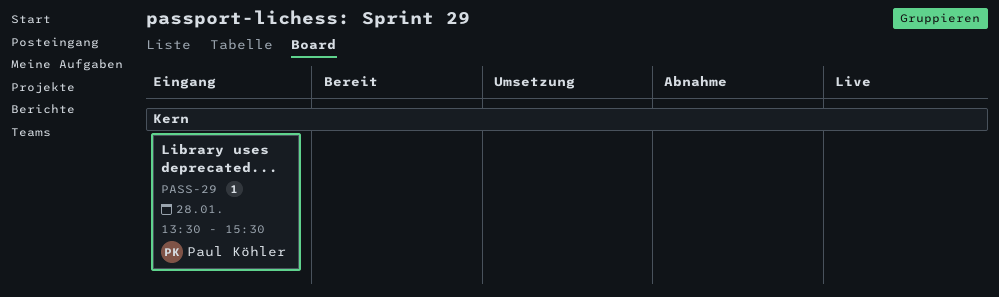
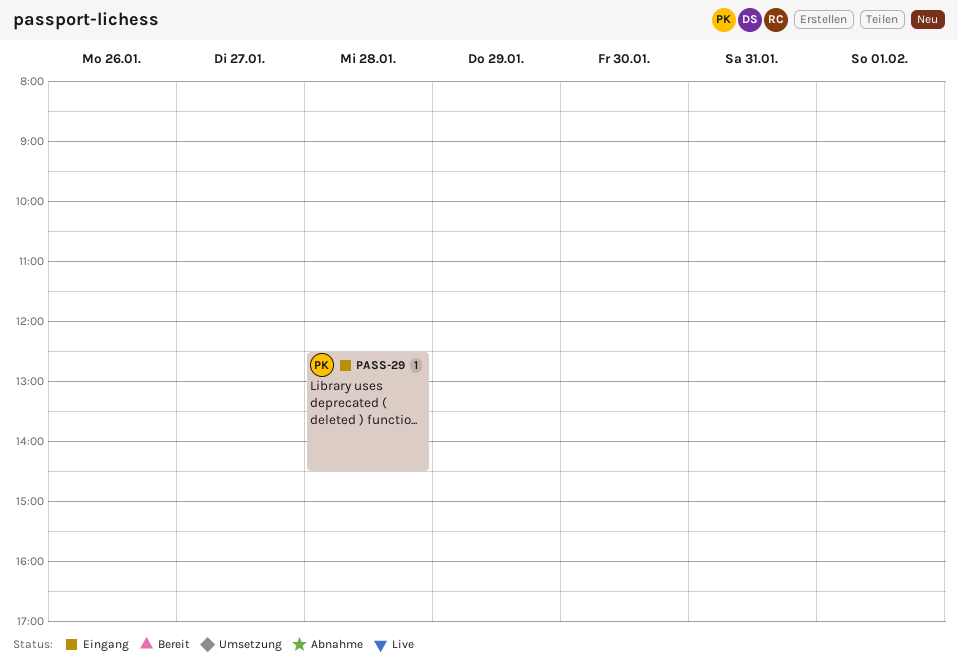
PASS-29, begins: 13:30 -> 12:30
PASS-29, ends: 15:30 -> 14:30

